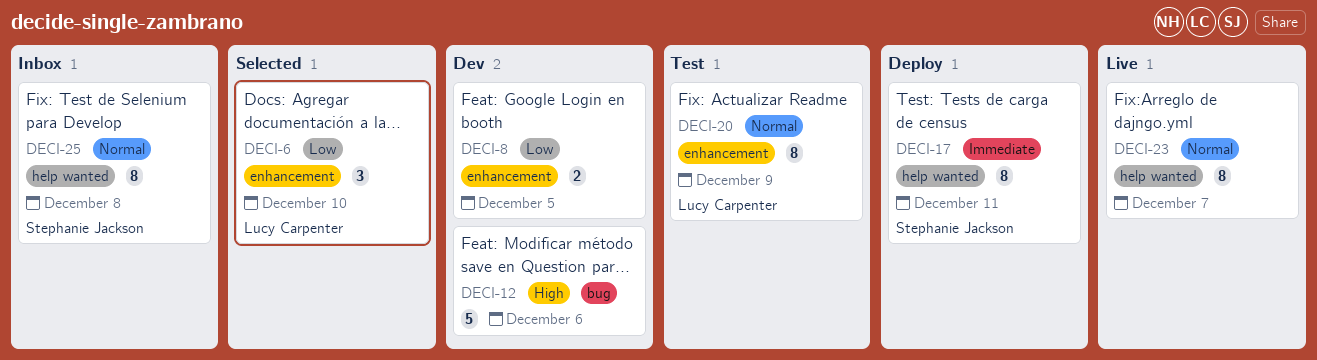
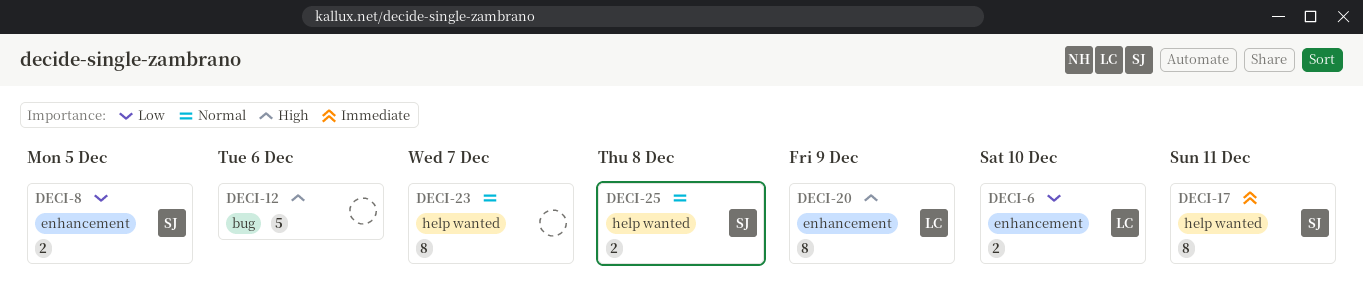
DECI-6, estimate: 3 -> 2
DECI-8, owner: none -> Stephanie Jackson
DECI-20, priority: Normal -> High
DECI-25, estimate: 8 -> 2

